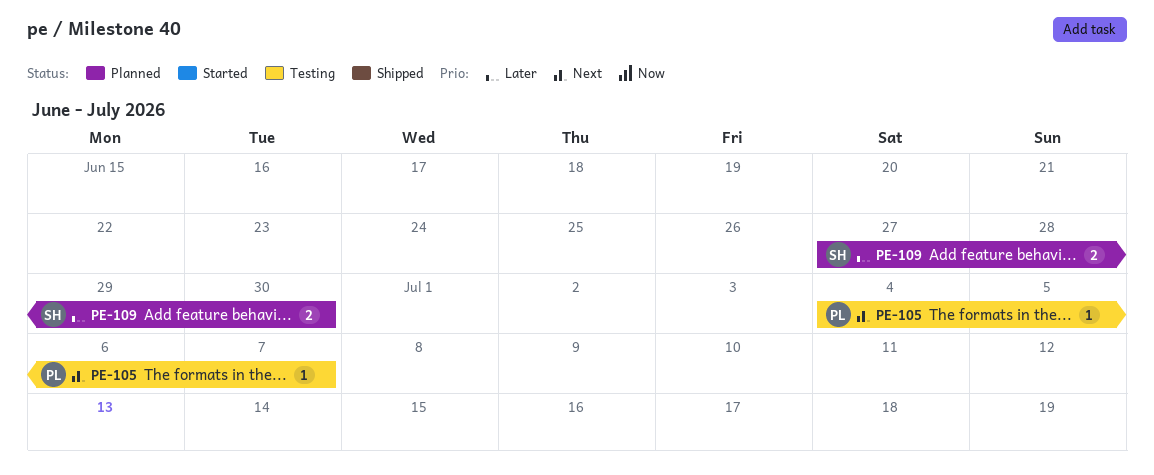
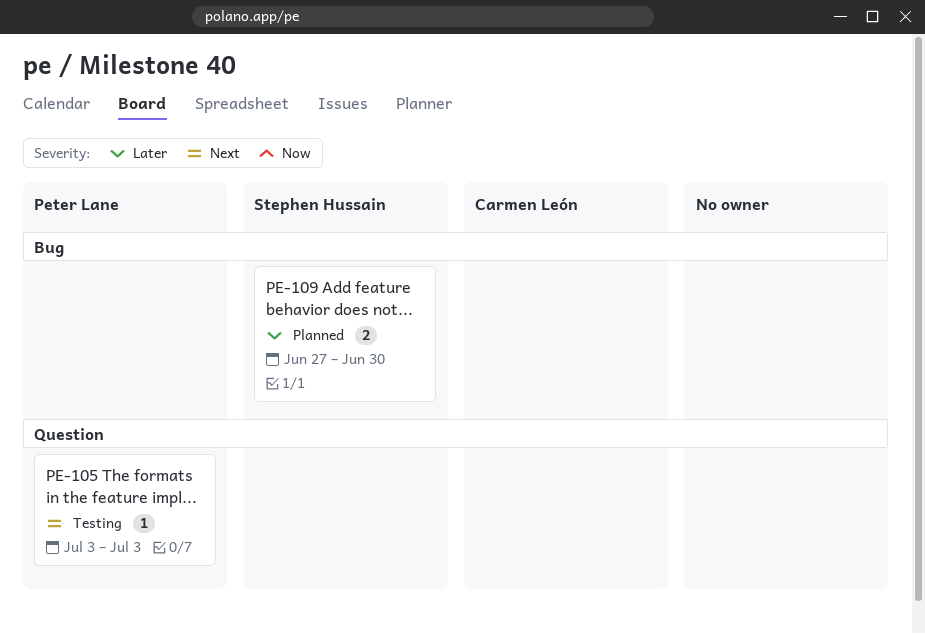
PE-105, start: Jul 4 -> Jul 3
PE-105, due: Jul 7 -> Jul 3

